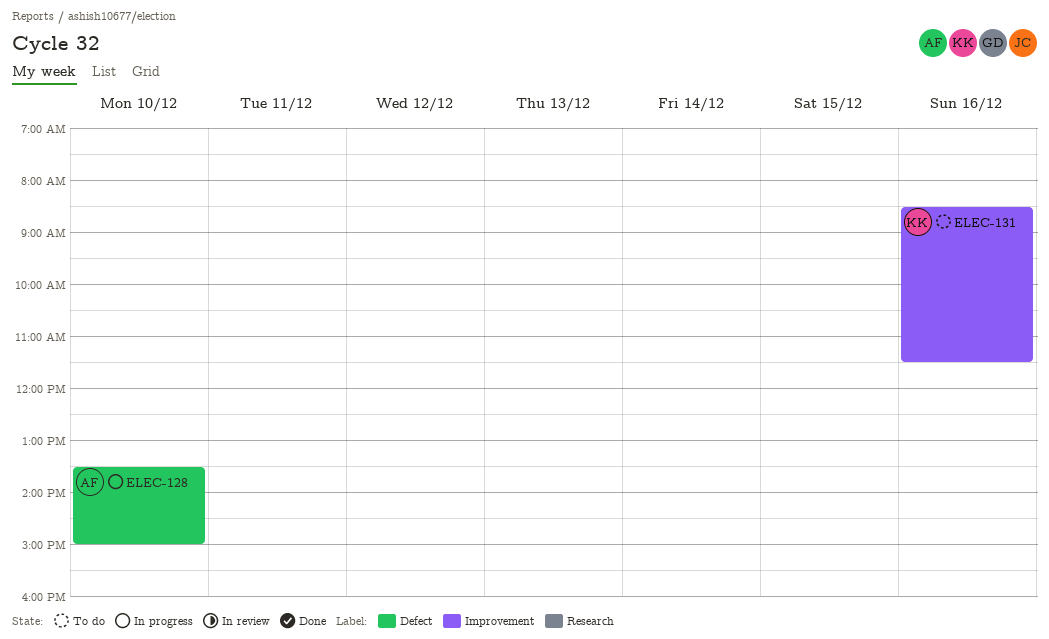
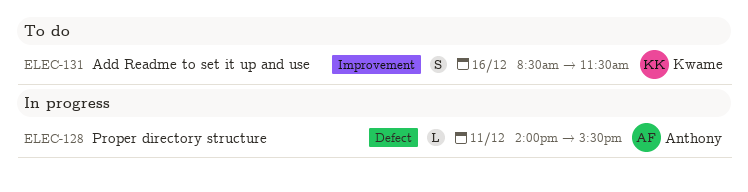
ELEC-128, day: Dec 10 -> Dec 11
ELEC-128, begins: 13:30 -> 14:00
ELEC-128, ends: 15:00 -> 15:30

